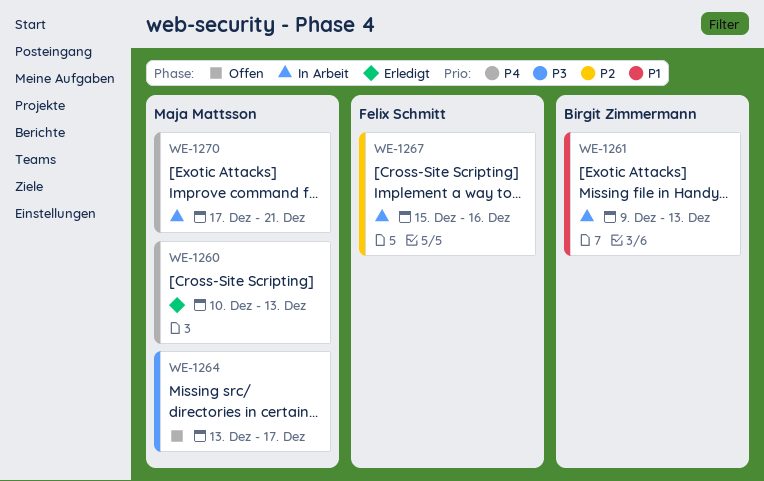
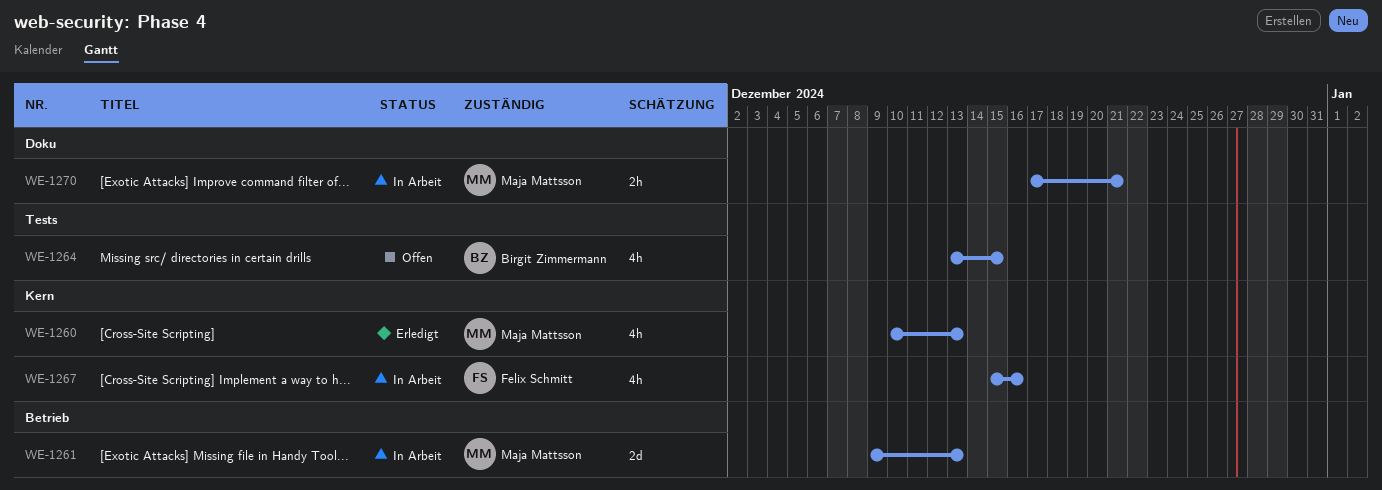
WE-1261, owner: Birgit Zimmermann -> Maja Mattsson
WE-1264, owner: Maja Mattsson -> Birgit Zimmermann
WE-1264, due: Dec 17 -> Dec 15

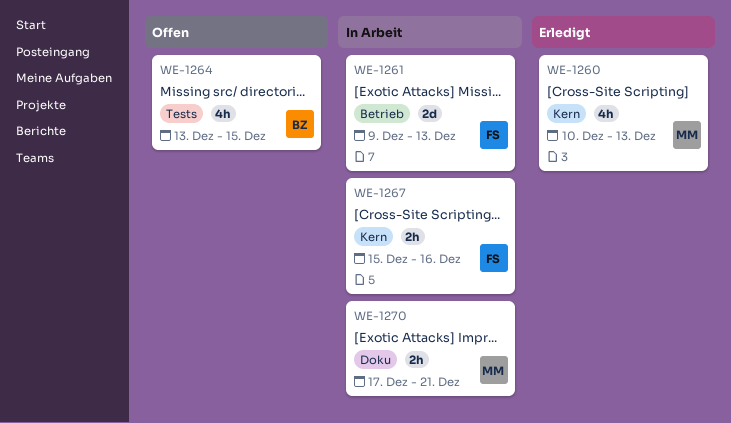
WE-1261, owner: Maja Mattsson -> Felix Schmitt
WE-1267, estimate: 4h -> 2h

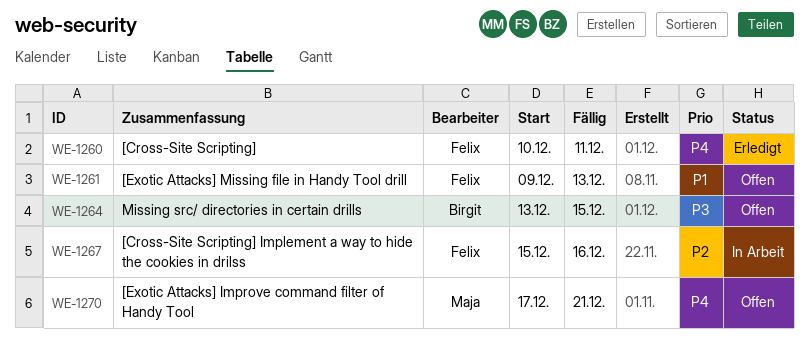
WE-1260, owner: Maja -> Felix
WE-1260, due: Dec 13 -> Dec 11
WE-1261, status: In Arbeit -> Offen
WE-1270, status: In Arbeit -> Offen

